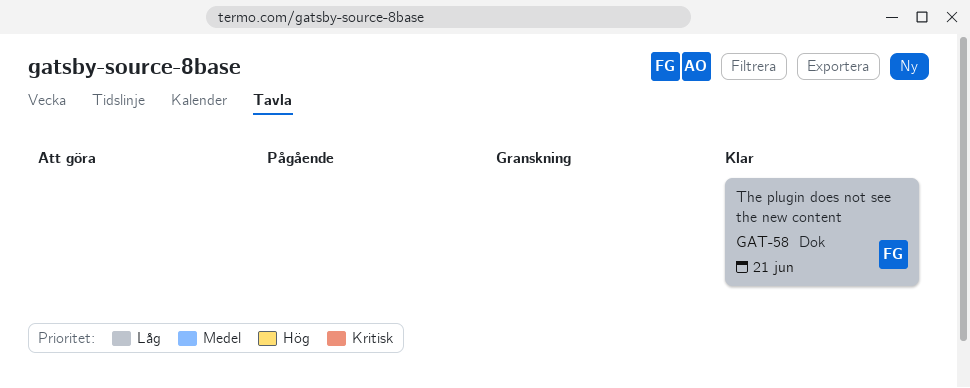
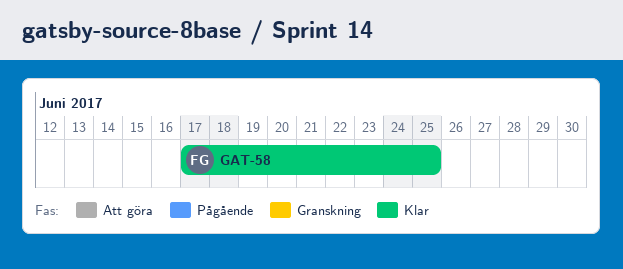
GAT-58, due: Jun 21 -> Jun 25

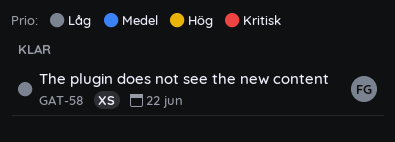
GAT-58, due: Jun 25 -> Jun 22

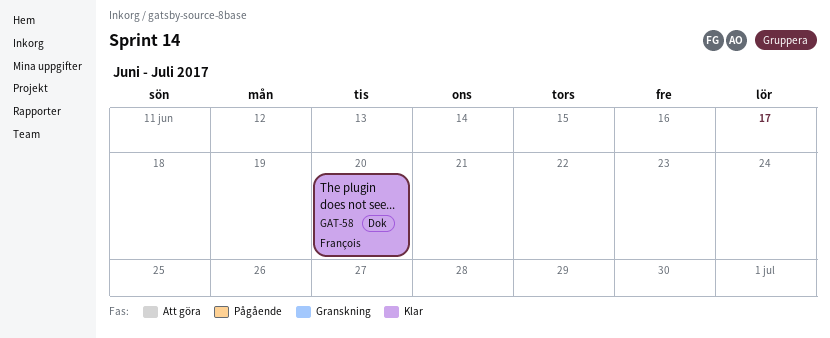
GAT-58, due: Jun 22 -> Jun 20

